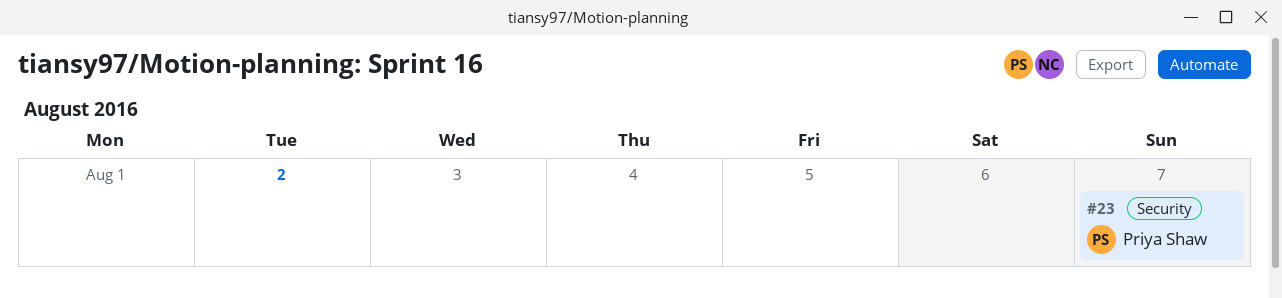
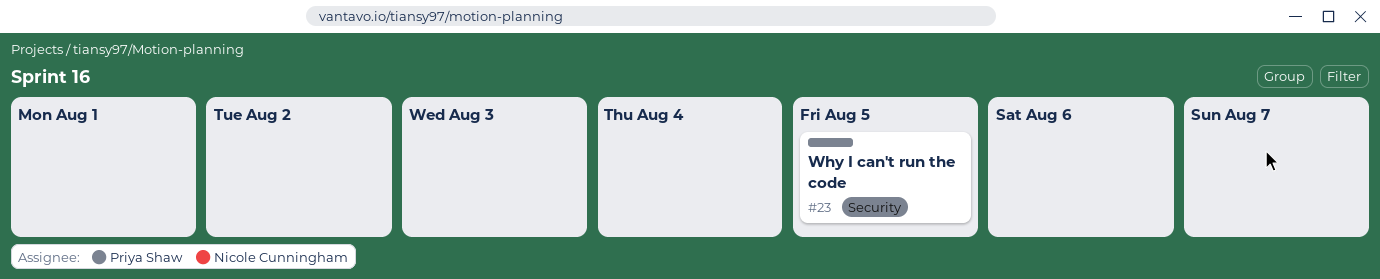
#23, due: Aug 7 -> Aug 5

